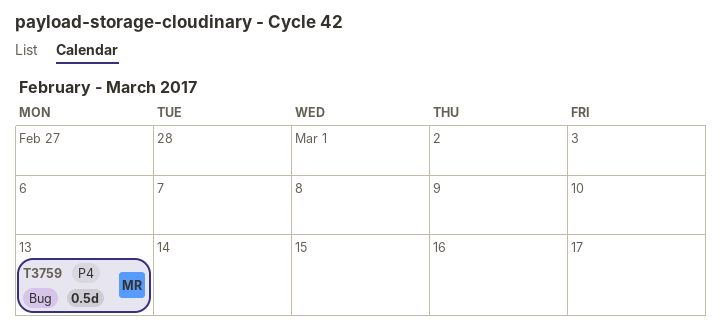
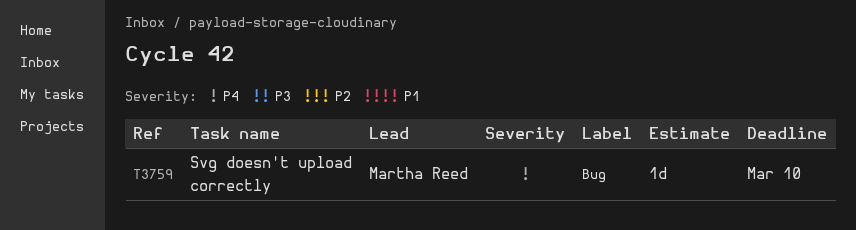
T3759, estimate: 0.5d -> 1d
T3759, due: Mar 13 -> Mar 10

